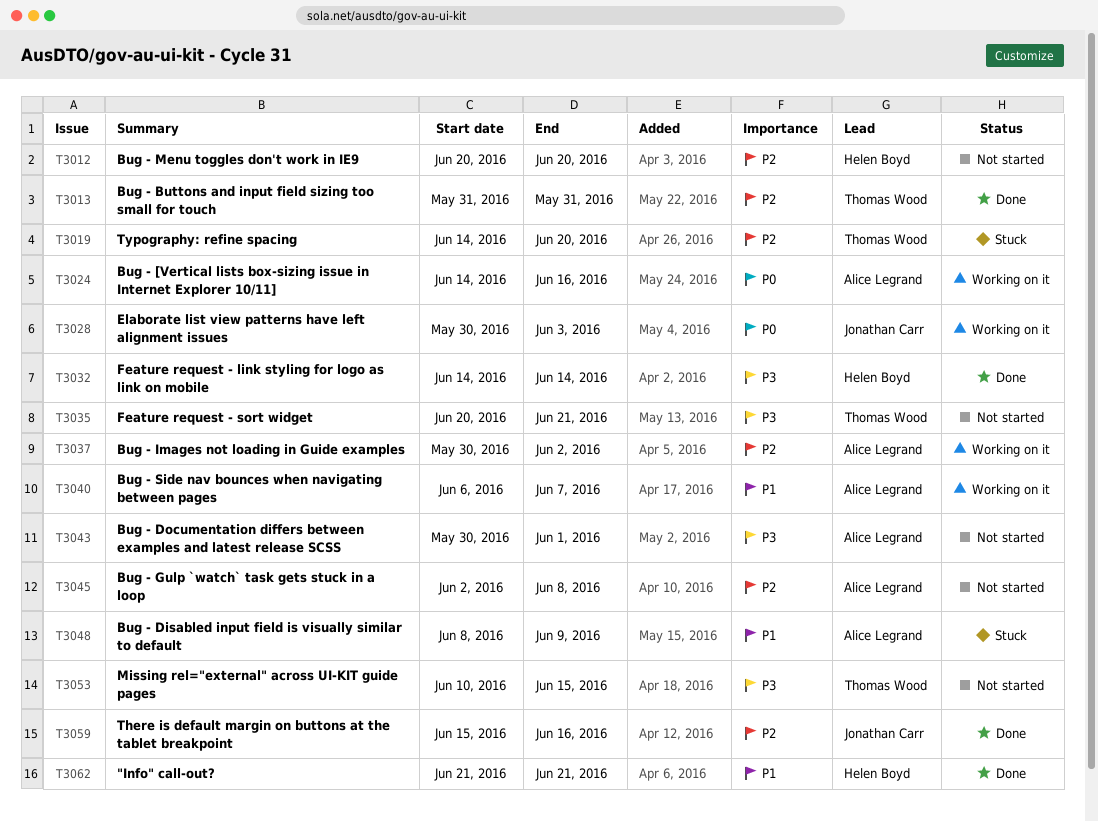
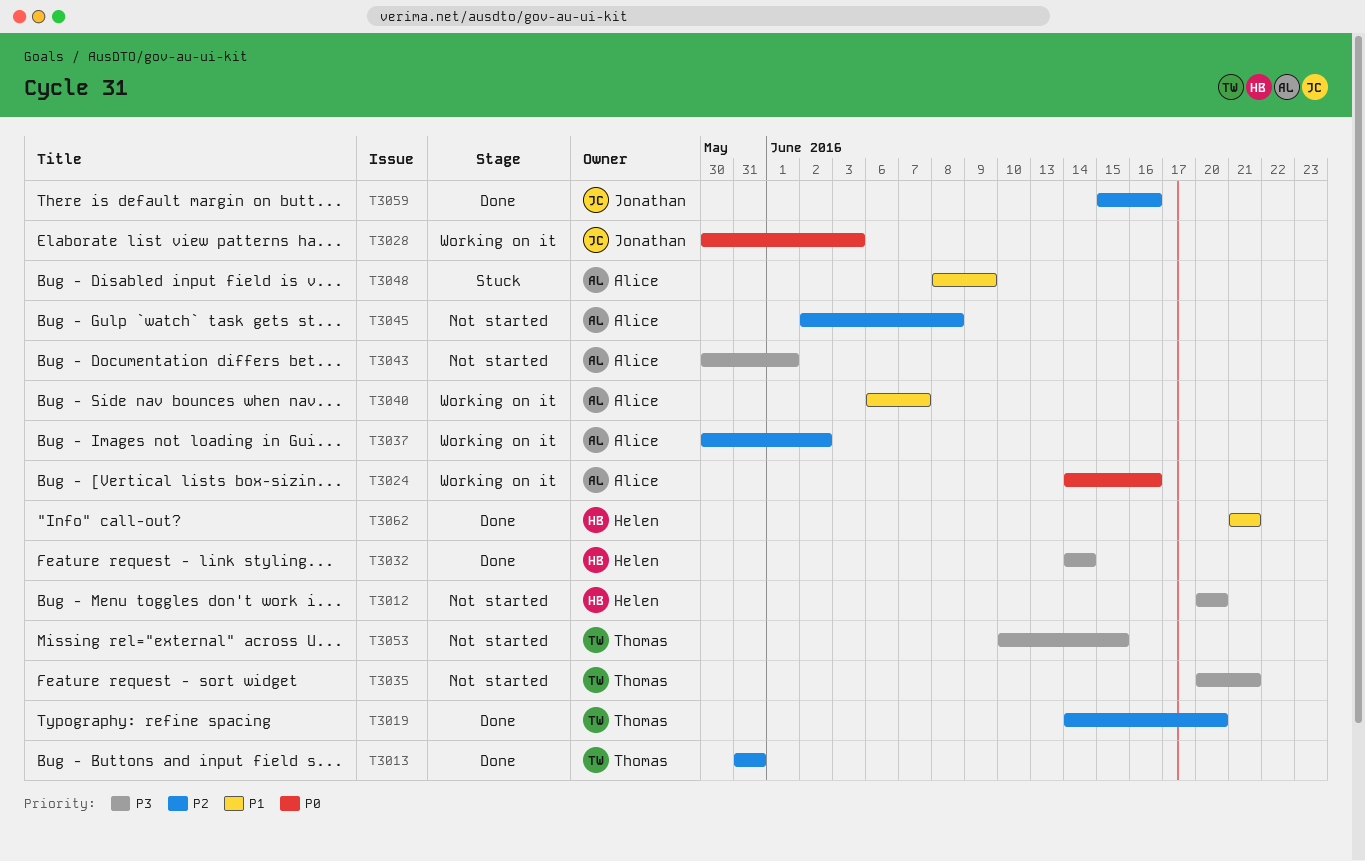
T3012, priority: P2 -> P3
T3019, status: Stuck -> Done

